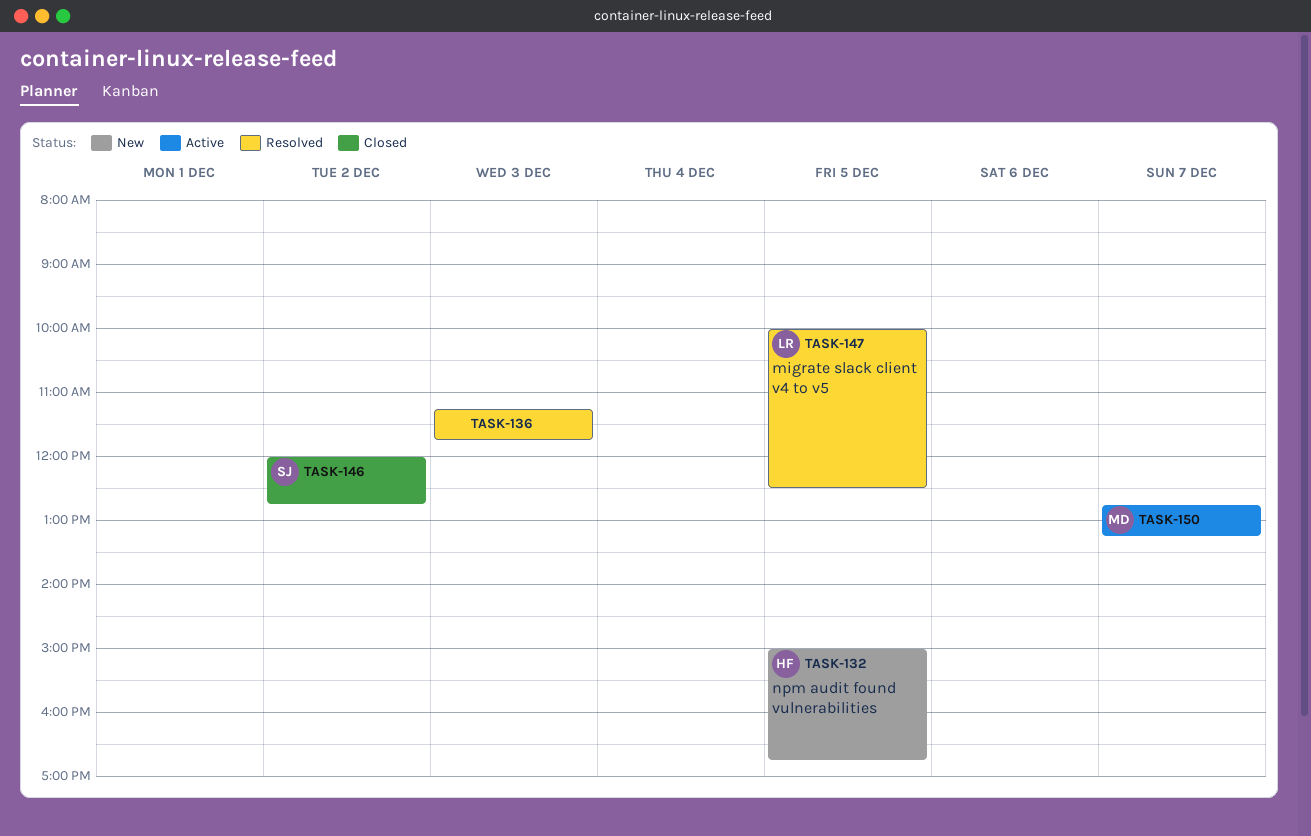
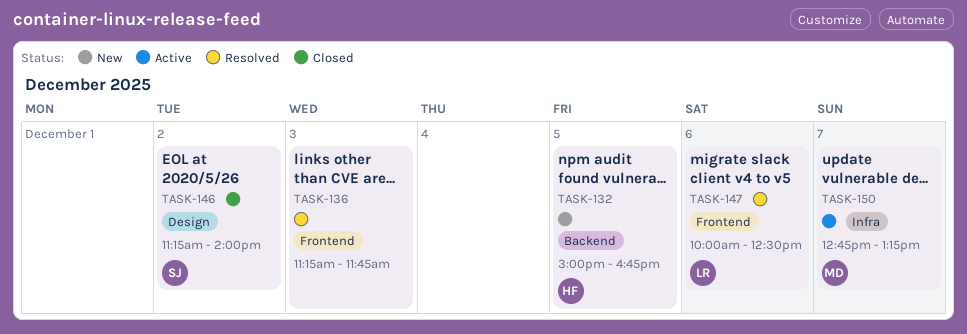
TASK-146, begins: 12:00 -> 11:15
TASK-146, ends: 12:45 -> 14:00
TASK-147, day: Dec 5 -> Dec 6

